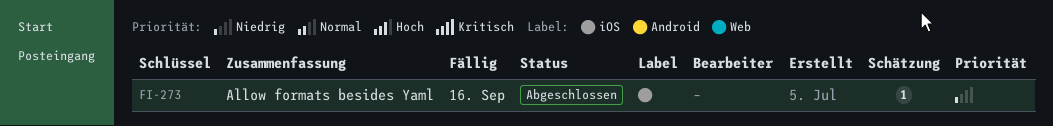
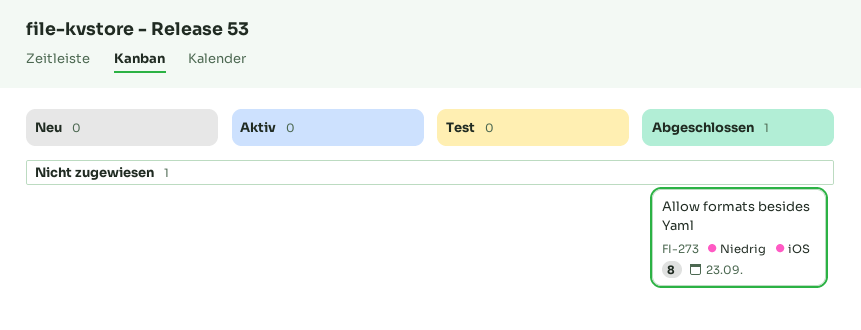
FI-273, estimate: 1 -> 8
FI-273, due: Sep 16 -> Sep 23

